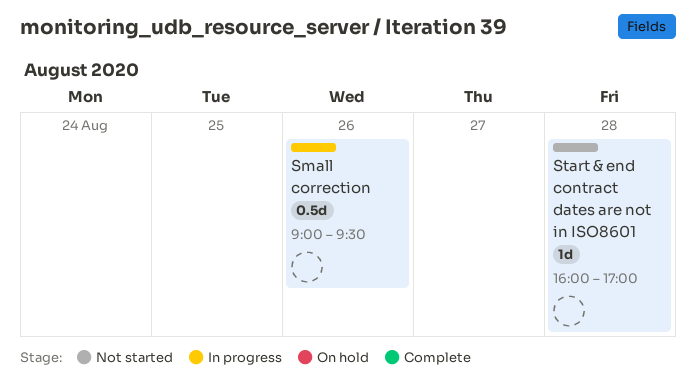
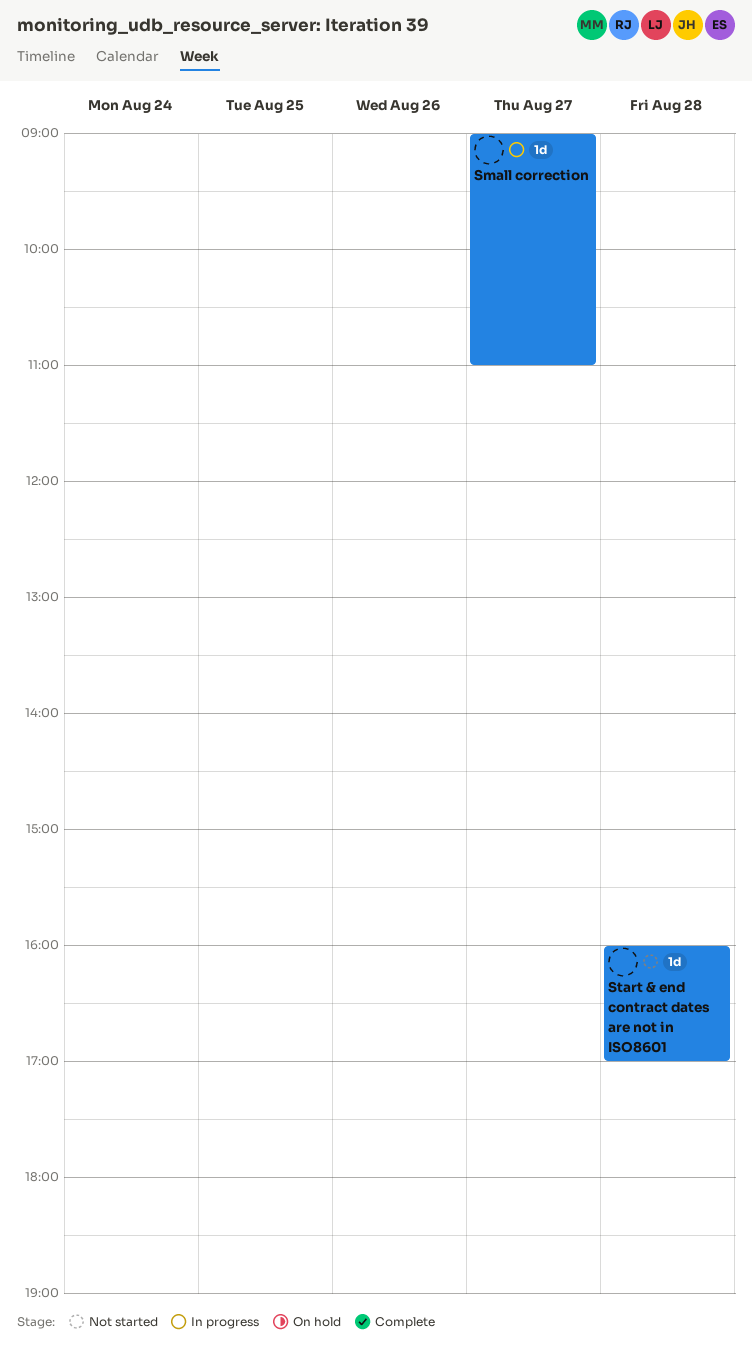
Small correction, estimate: 0.5d -> 1d
Small correction, day: Aug 26 -> Aug 27
Small correction, ends: 09:30 -> 11:00

